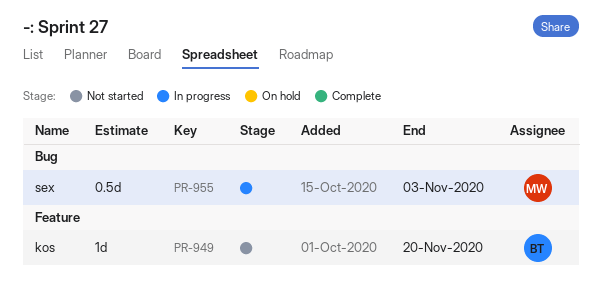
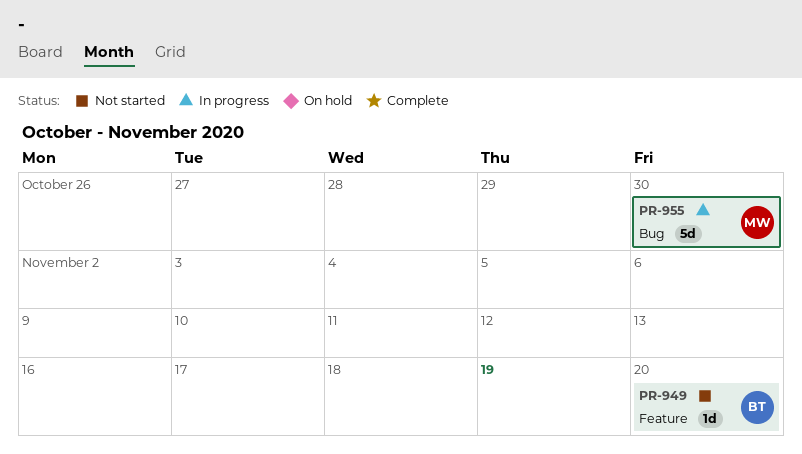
PR-955, estimate: 0.5d -> 5d
PR-955, due: Nov 3 -> Oct 30

